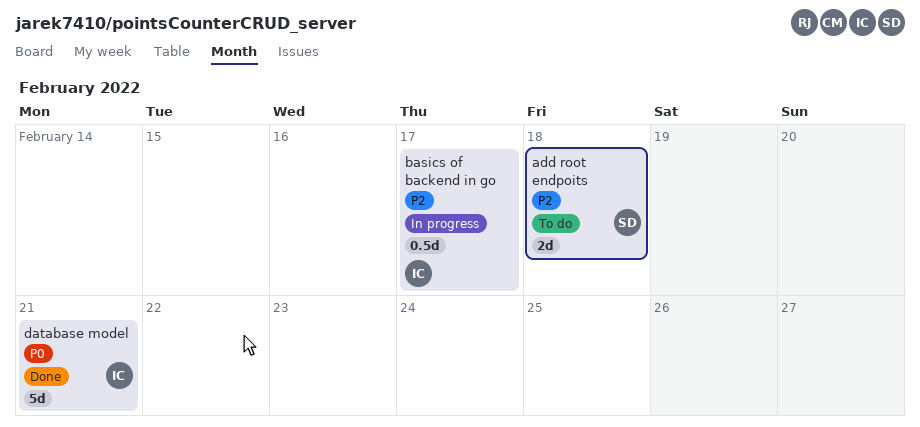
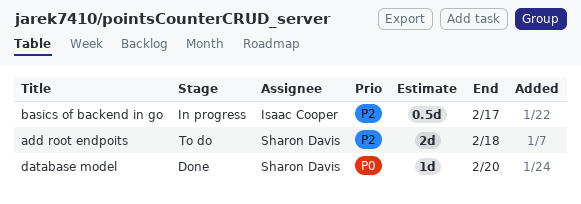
database model, owner: Isaac Cooper -> Sharon Davis
database model, estimate: 5d -> 1d
database model, due: Feb 21 -> Feb 20

